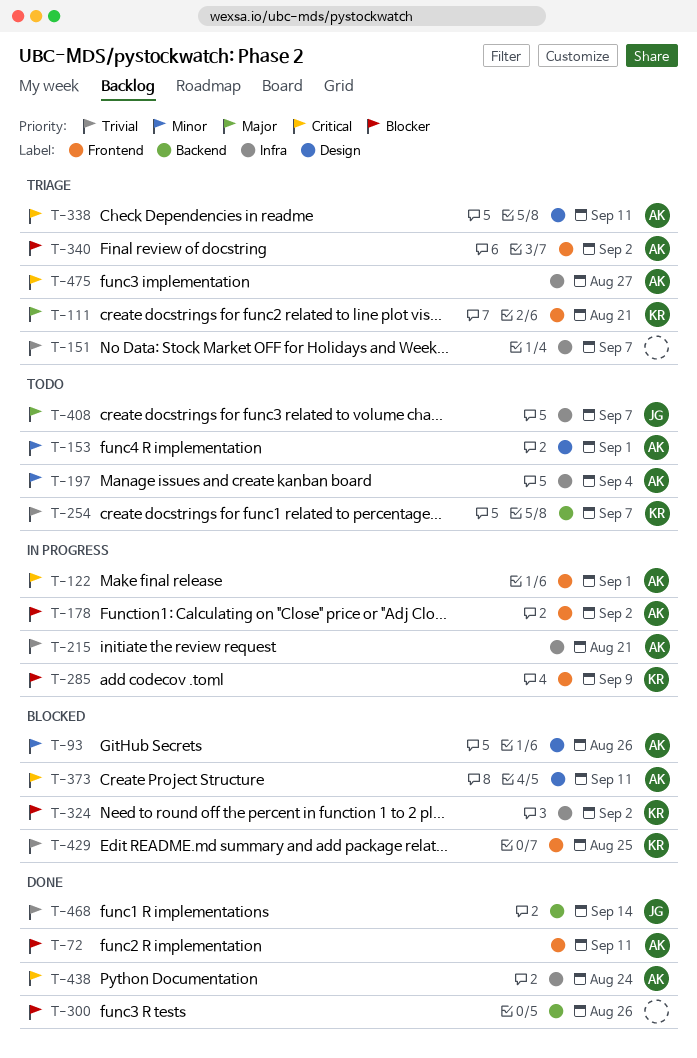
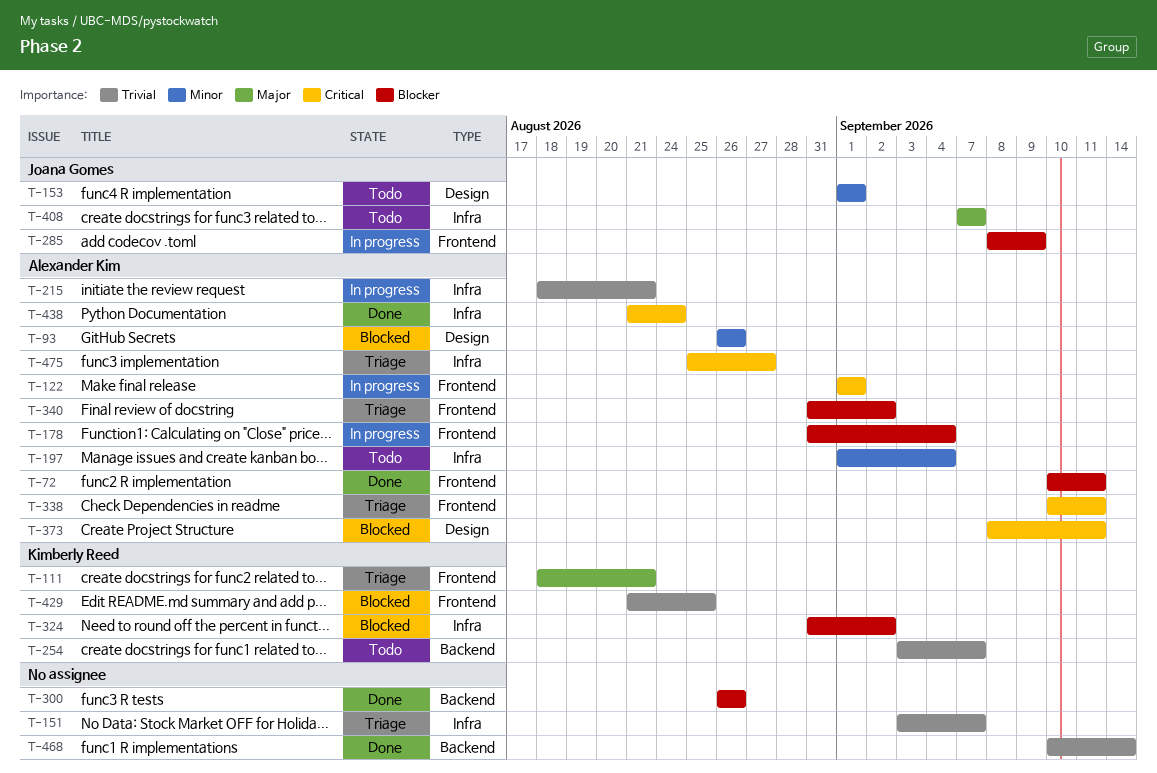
T-153, owner: Alexander Kim -> Joana Gomes
T-178, due: Sep 2 -> Sep 4
T-285, owner: Kimberly Reed -> Joana Gomes
T-338, label: Design -> Frontend
T-468, owner: Joana Gomes -> none

